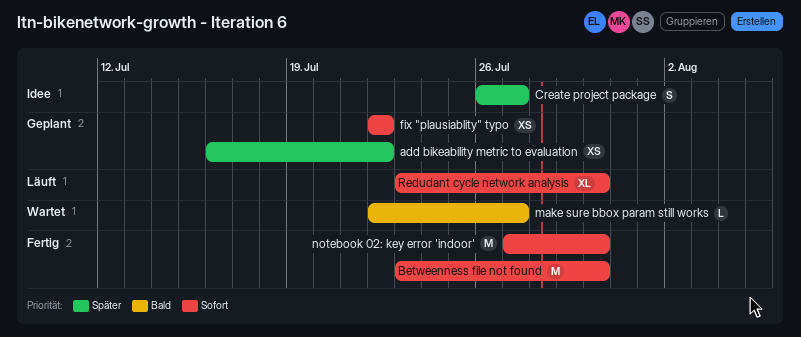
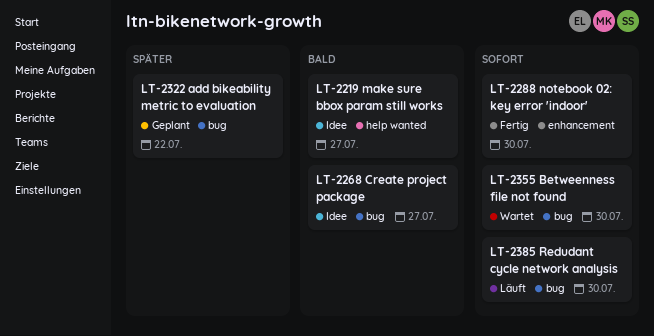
Betweenness file not found, status: Fertig -> Wartet
Create project package, priority: Später -> Bald
fix "plausiablity" typo: present -> none
make sure bbox param still works, status: Wartet -> Idee

